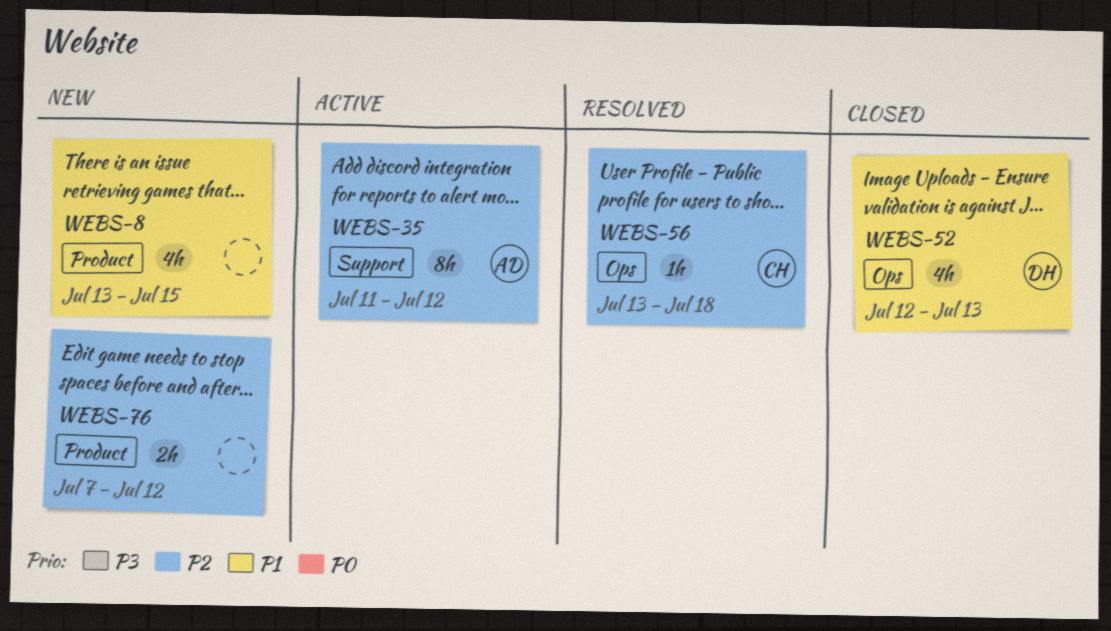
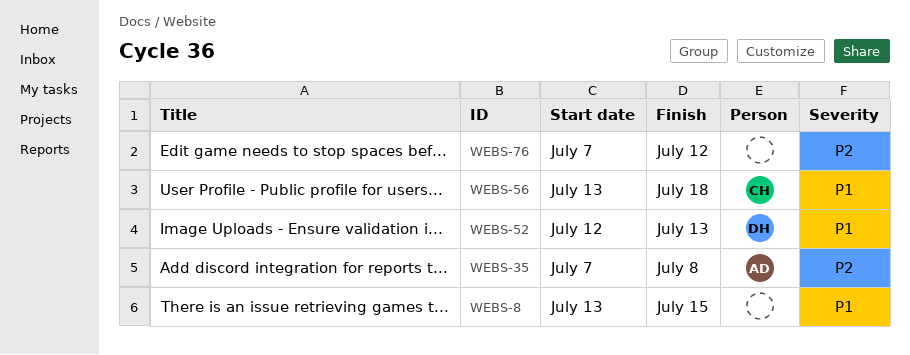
WEBS-35, start: Jul 11 -> Jul 7
WEBS-35, due: Jul 12 -> Jul 8
WEBS-56, priority: P2 -> P1

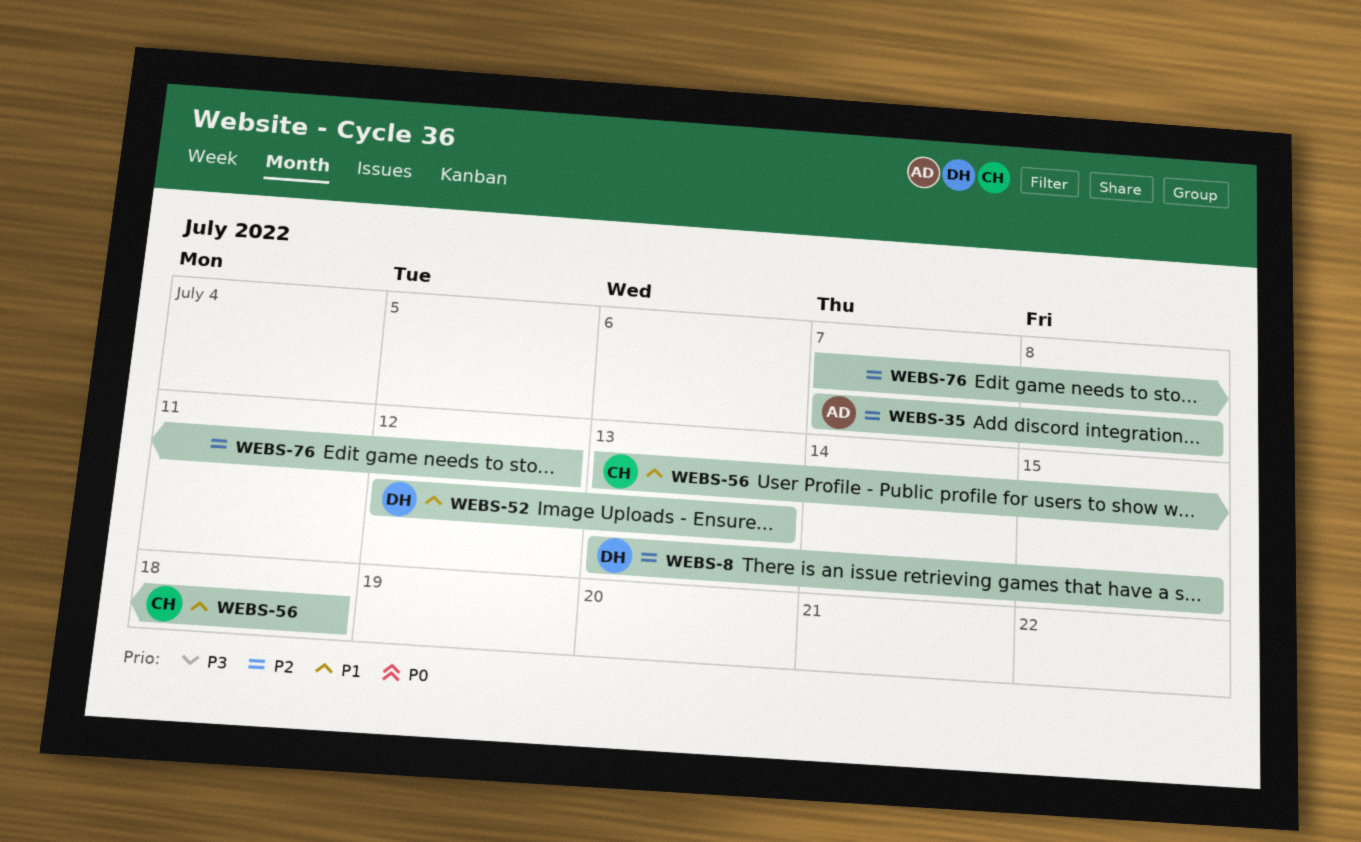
WEBS-8, owner: none -> DH
WEBS-8, priority: P1 -> P2

